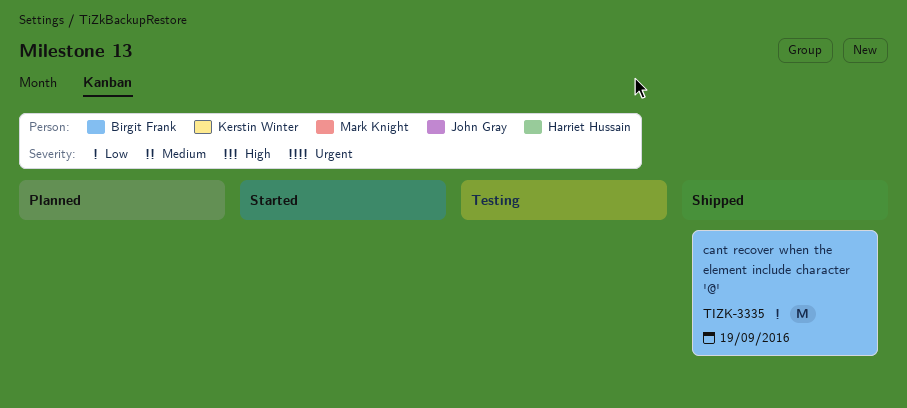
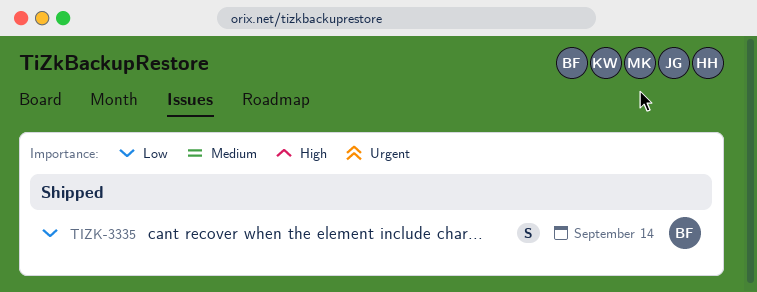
TIZK-3335, estimate: M -> S
TIZK-3335, due: Sep 19 -> Sep 14

